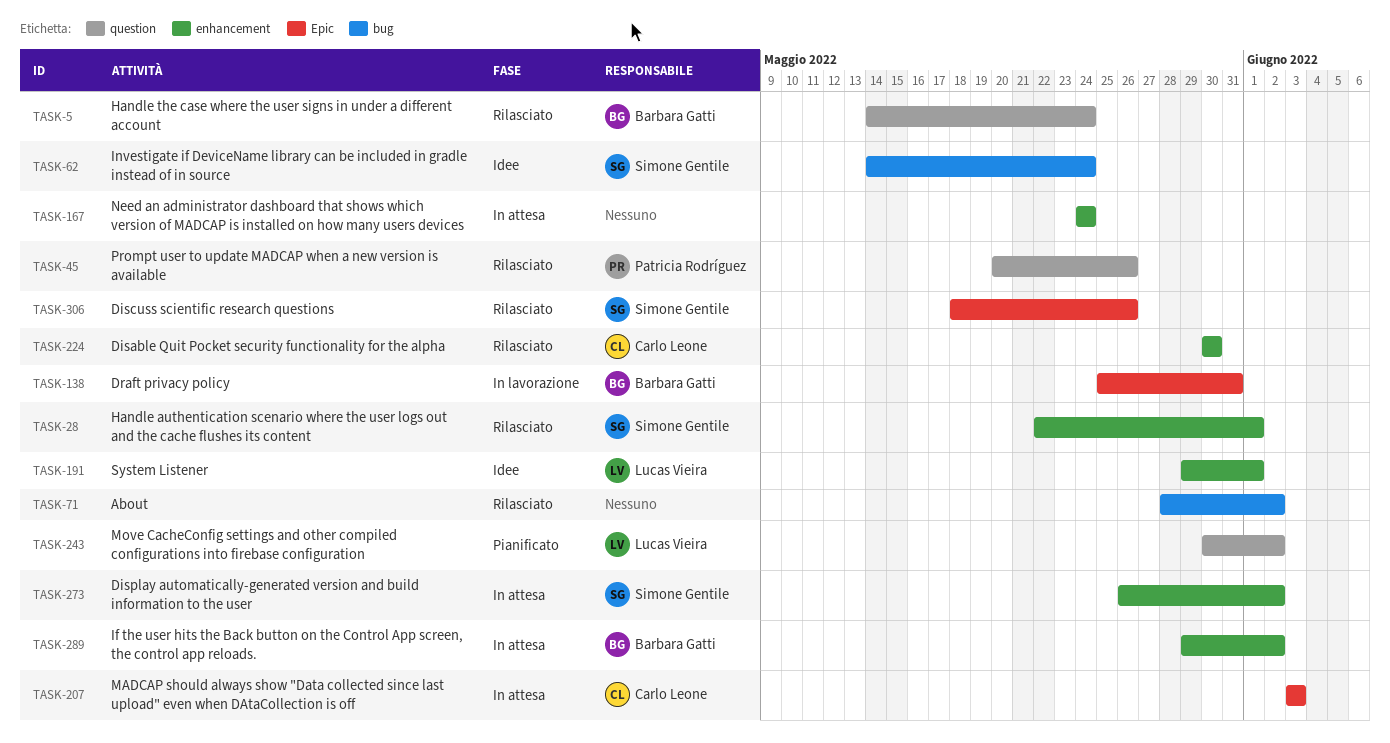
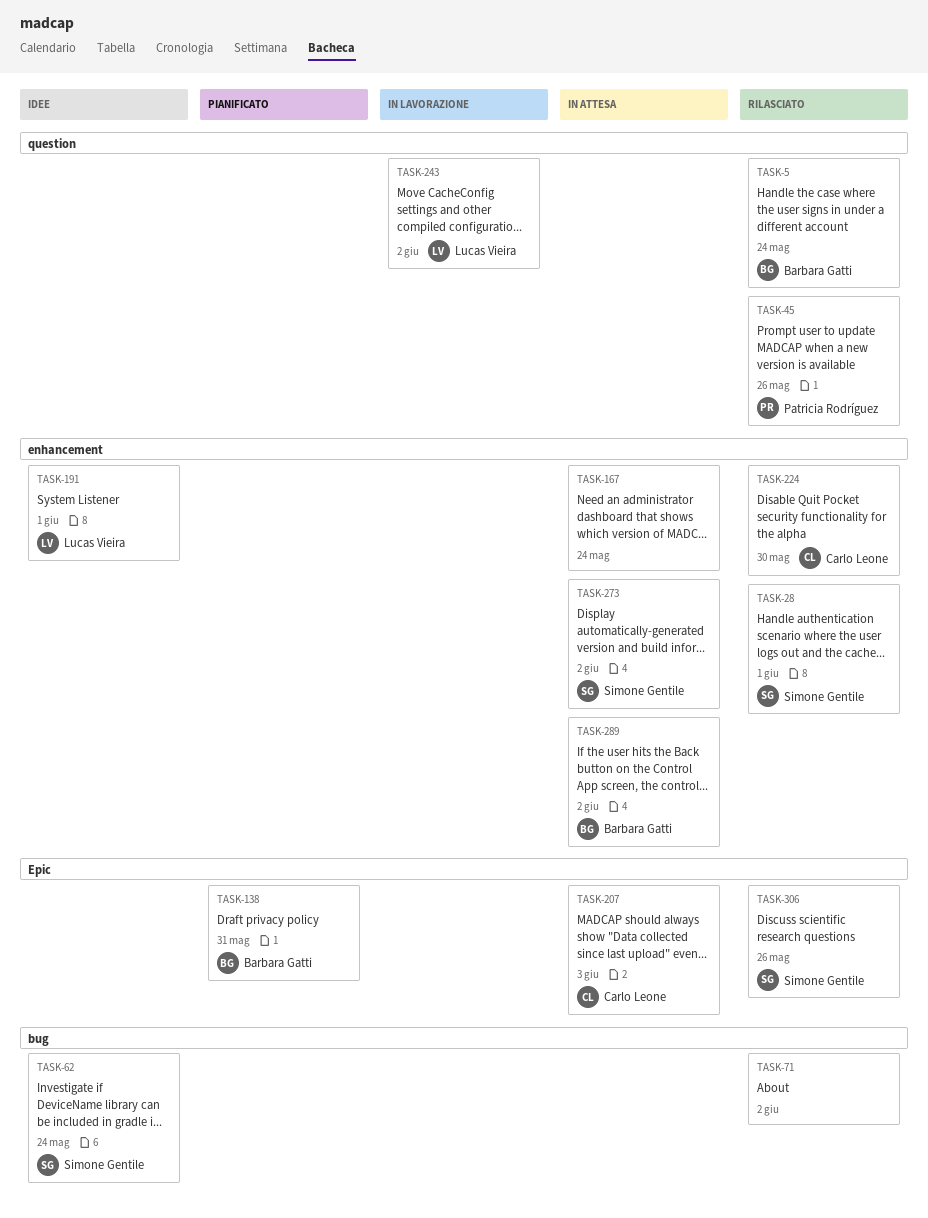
TASK-138, status: In lavorazione -> Pianificato
TASK-243, status: Pianificato -> In lavorazione

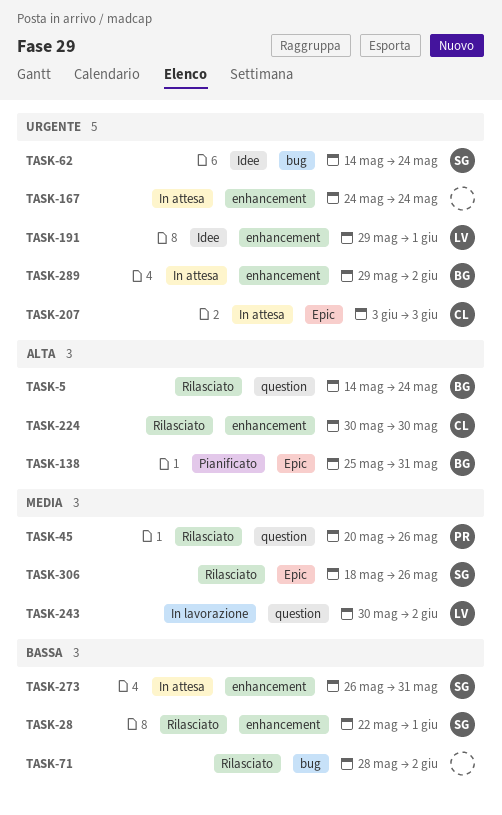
TASK-273, due: Jun 2 -> May 31

